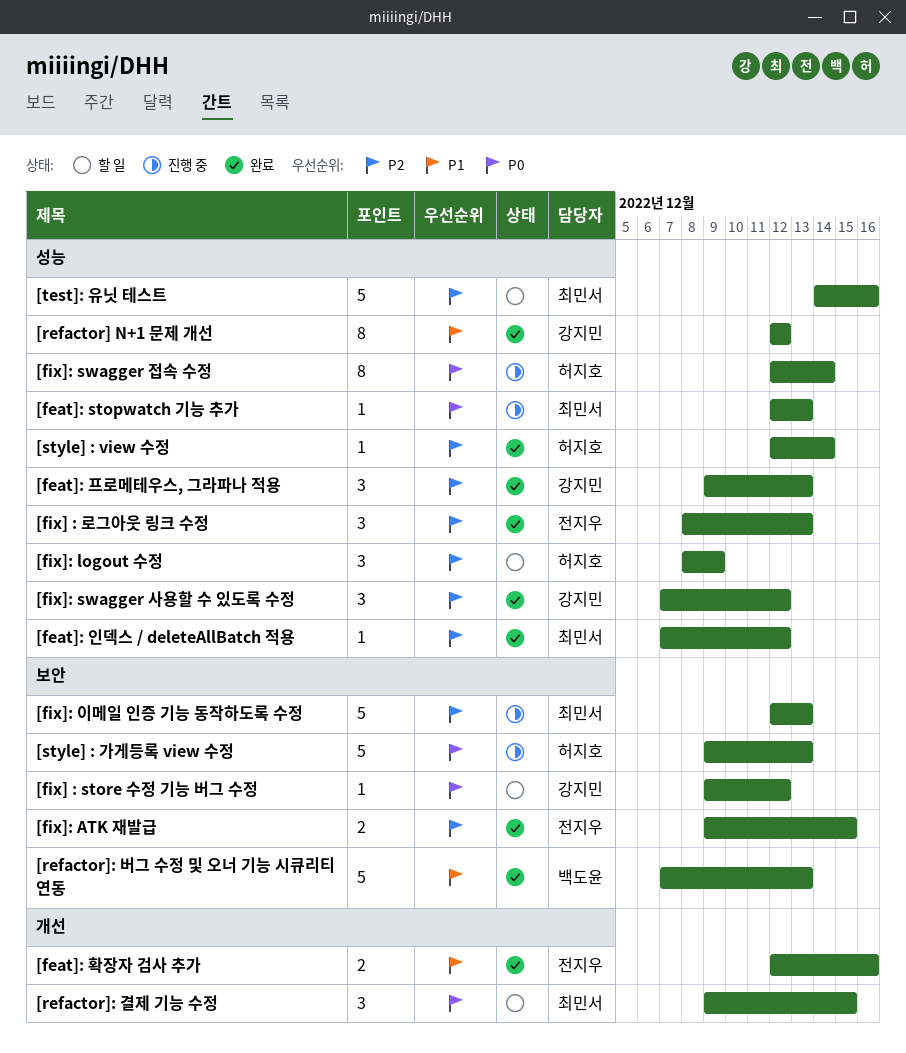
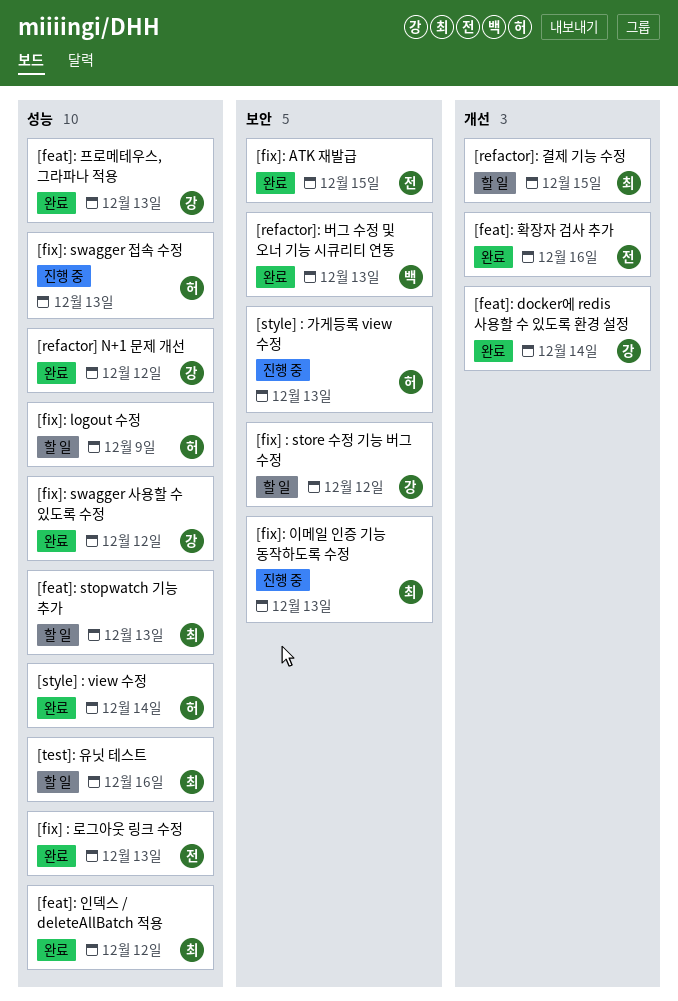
[feat]: docker에 redis 사용할 수 있도록 환경 설정: none -> present
[feat]: stopwatch 기능 추가, status: 진행 중 -> 할 일
[fix]: swagger 접속 수정, due: Dec 14 -> Dec 13

